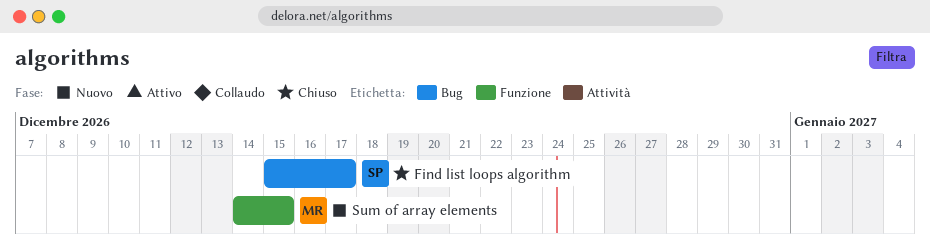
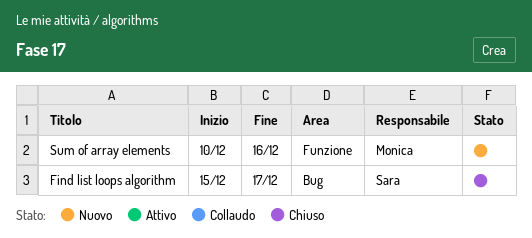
Sum of array elements, start: Dec 14 -> Dec 10
Sum of array elements, due: Dec 15 -> Dec 16

